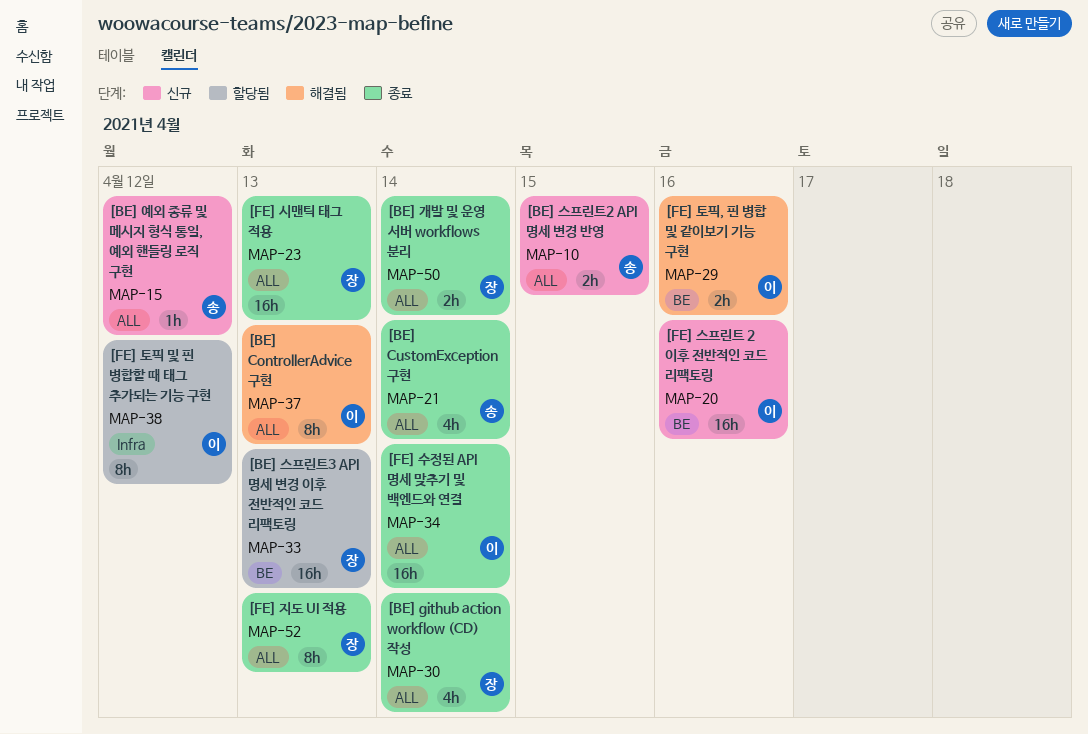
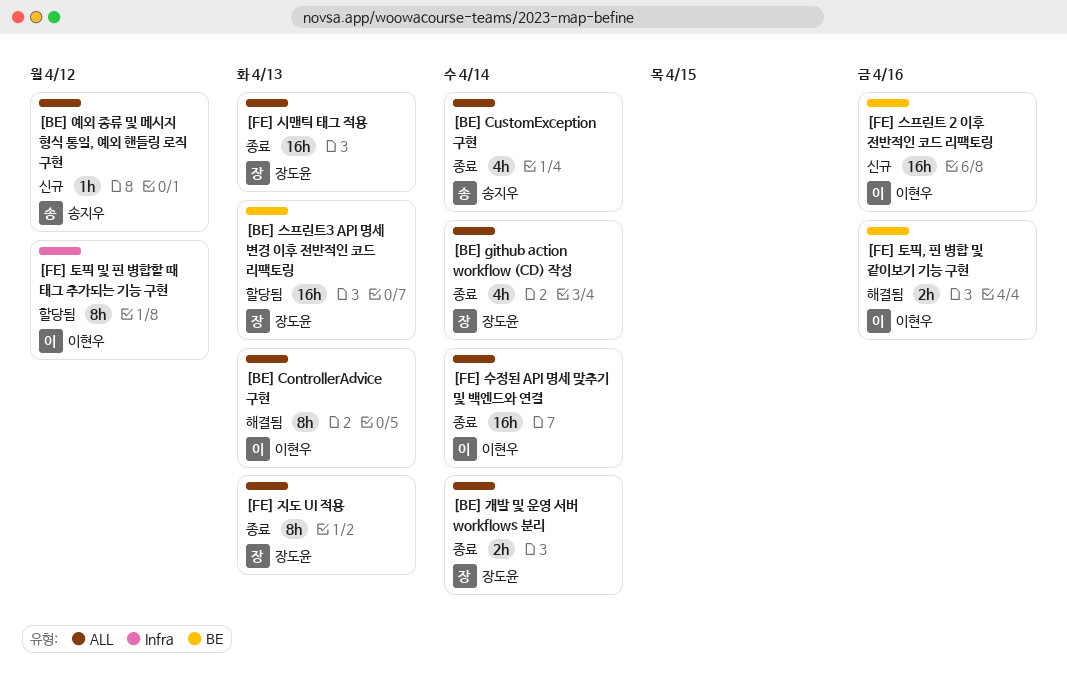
[BE] 스프린트2 API 명세 변경 반영: present -> none

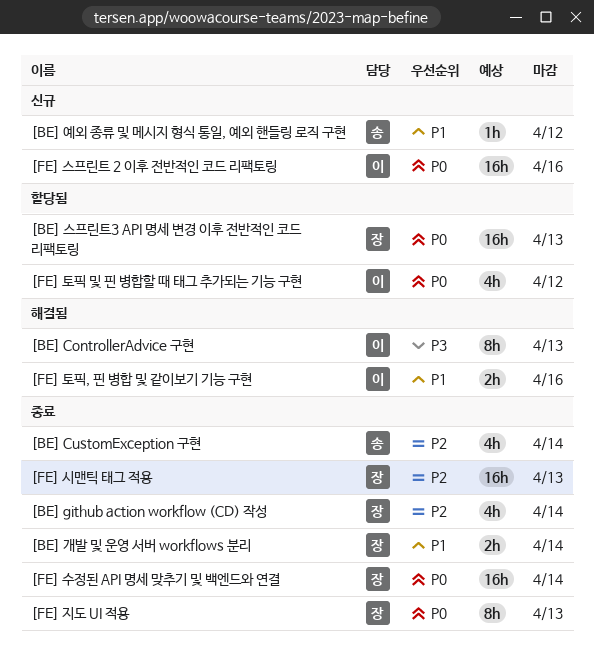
[FE] 수정된 API 명세 맞추기 및 백엔드와 연결, owner: 이현우 -> 장도윤
[FE] 토픽 및 핀 병합할 때 태그 추가되는 기능 구현, estimate: 8h -> 4h

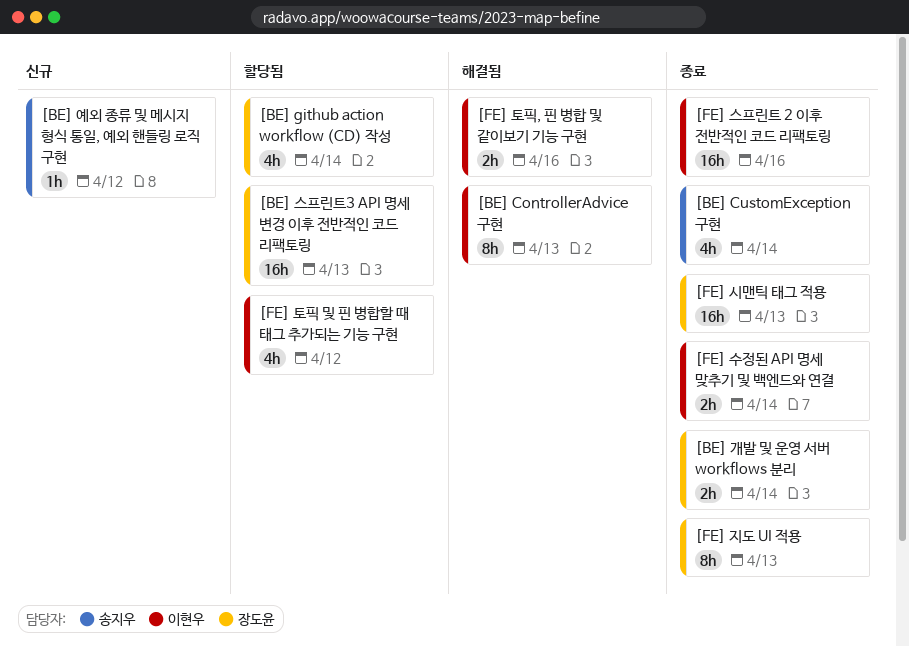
[BE] github action workflow (CD) 작성, status: 종료 -> 할당됨
[FE] 수정된 API 명세 맞추기 및 백엔드와 연결, owner: 장도윤 -> 이현우
[FE] 수정된 API 명세 맞추기 및 백엔드와 연결, estimate: 16h -> 2h
[FE] 스프린트 2 이후 전반적인 코드 리팩토링, status: 신규 -> 종료

